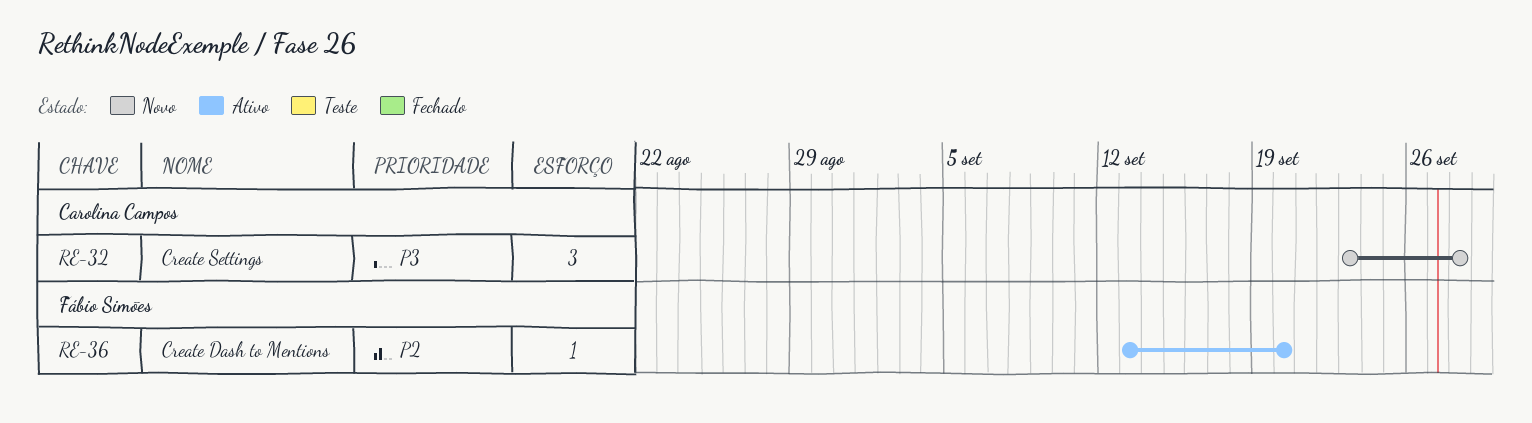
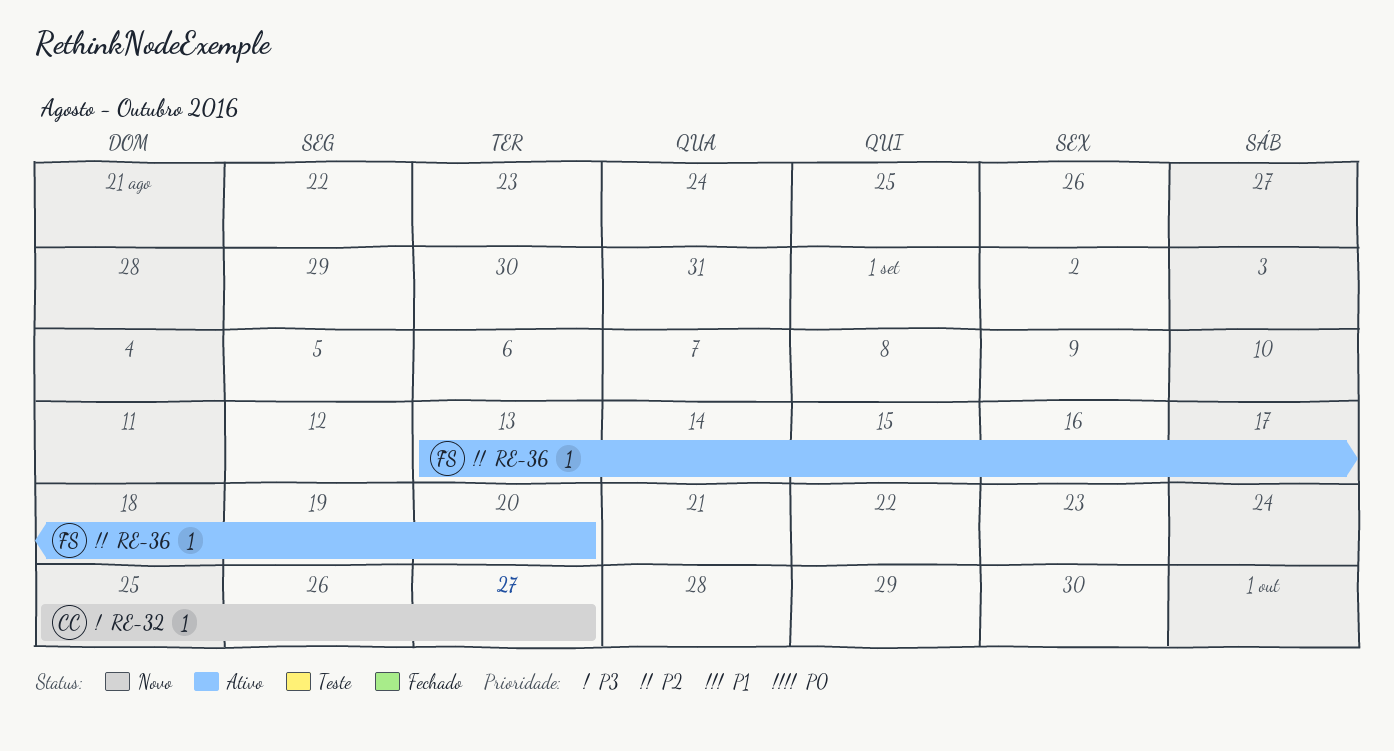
RE-32, estimate: 3 -> 1
RE-32, start: Sep 23 -> Sep 25
RE-32, due: Sep 28 -> Sep 27

